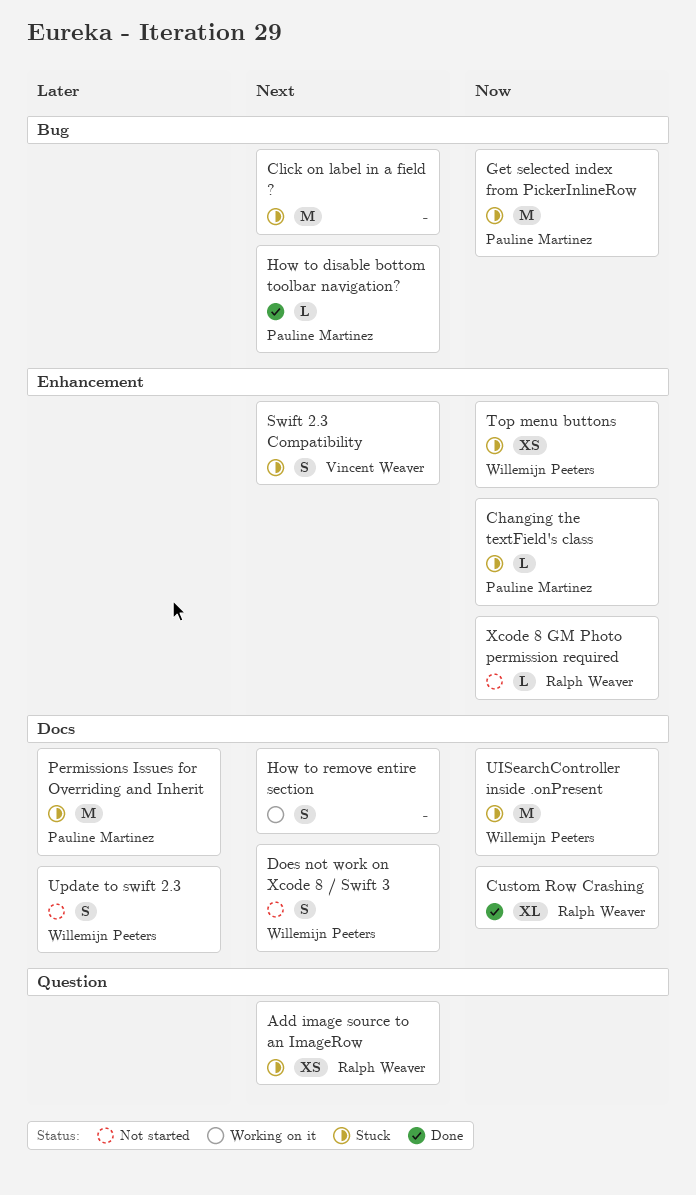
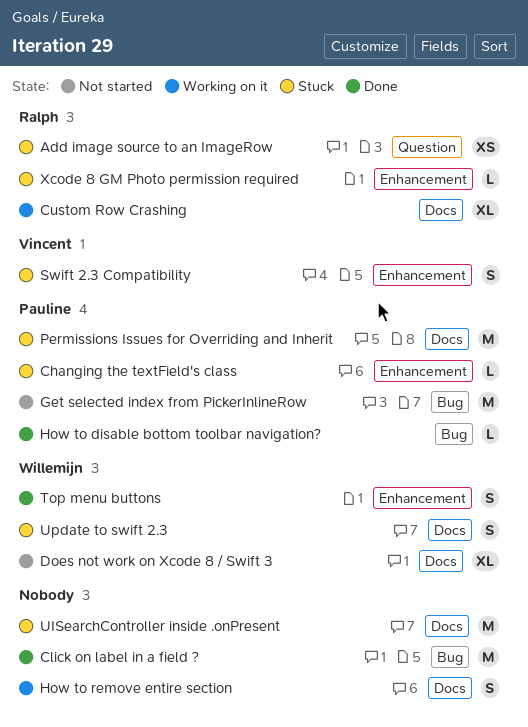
Click on label in a field ?, status: Stuck -> Done
Custom Row Crashing, status: Done -> Working on it
Does not work on Xcode 8 / Swift 3, estimate: S -> XL
Get selected index from PickerInlineRow, status: Stuck -> Not started
Top menu buttons, status: Stuck -> Done
Top menu buttons, estimate: XS -> S
UISearchController inside .onPresent, owner: Willemijn Peeters -> none
Update to swift 2.3, status: Not started -> Stuck
Xcode 8 GM Photo permission required, status: Not started -> Stuck

